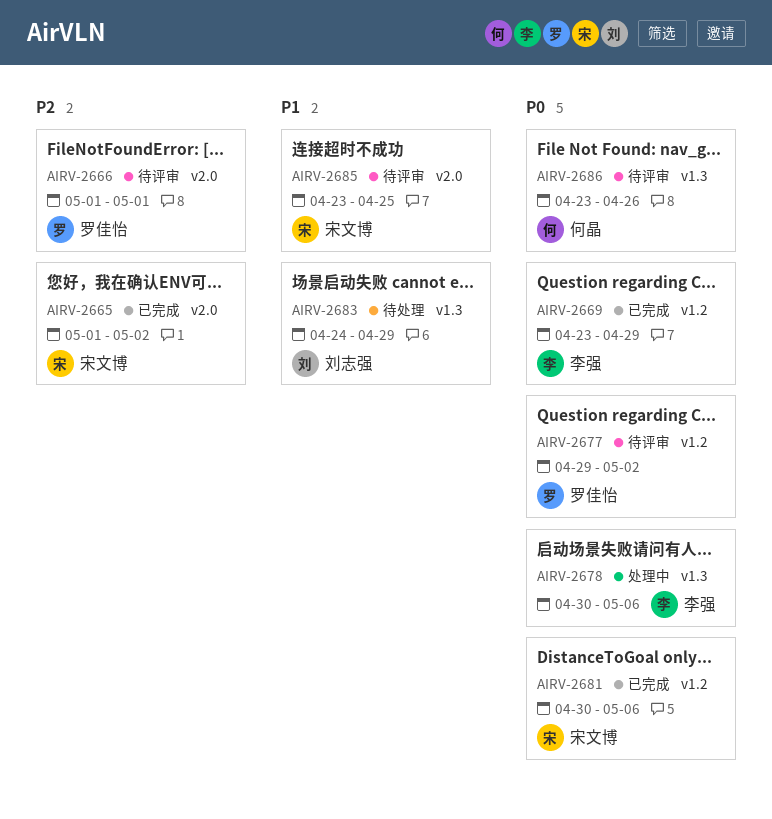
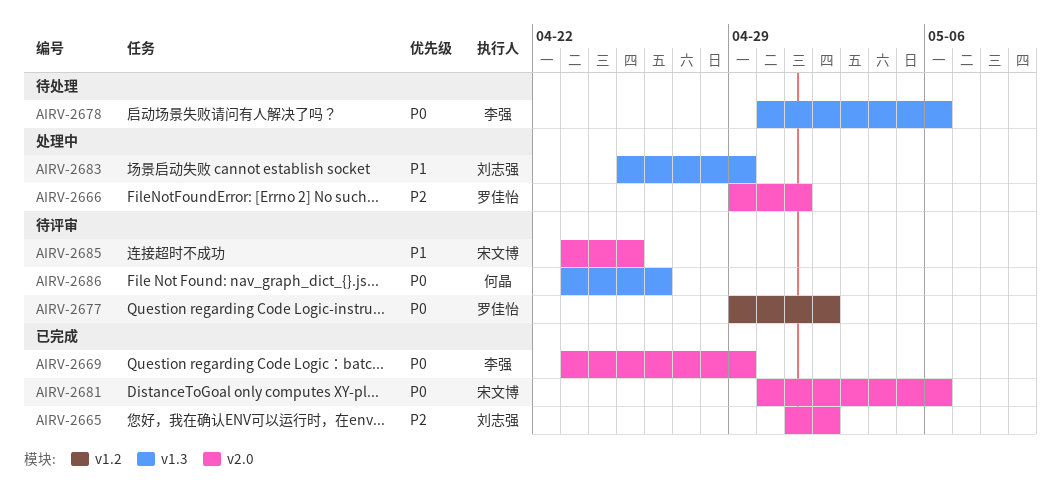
AIRV-2665, owner: 宋文博 -> 刘志强
AIRV-2666, status: 待评审 -> 处理中
AIRV-2666, start: May 1 -> Apr 29
AIRV-2669, label: v1.2 -> v2.0
AIRV-2678, status: 处理中 -> 待处理
AIRV-2681, label: v1.2 -> v2.0
AIRV-2683, status: 待处理 -> 处理中
AIRV-2683, start: Apr 24 -> Apr 25

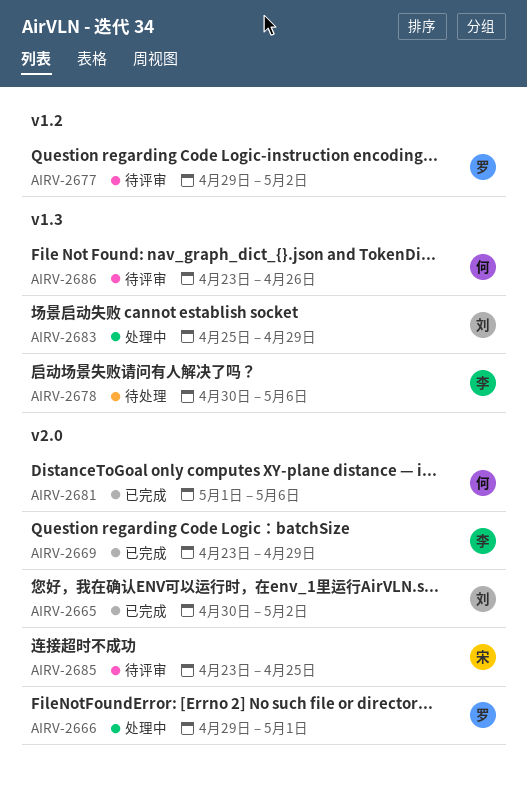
AIRV-2665, start: May 1 -> Apr 30
AIRV-2681, owner: 宋文博 -> 何晶
AIRV-2681, start: Apr 30 -> May 1

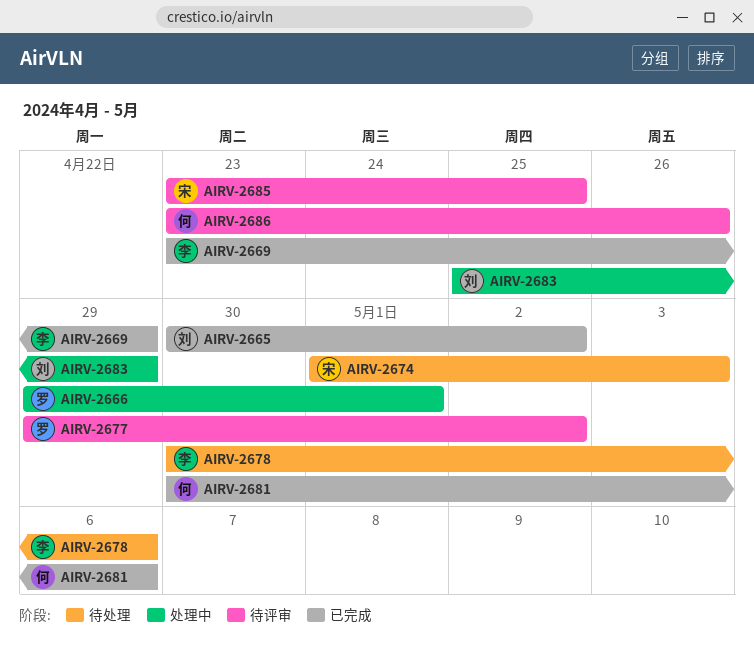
AIRV-2674: none -> present
AIRV-2681, start: May 1 -> Apr 30

